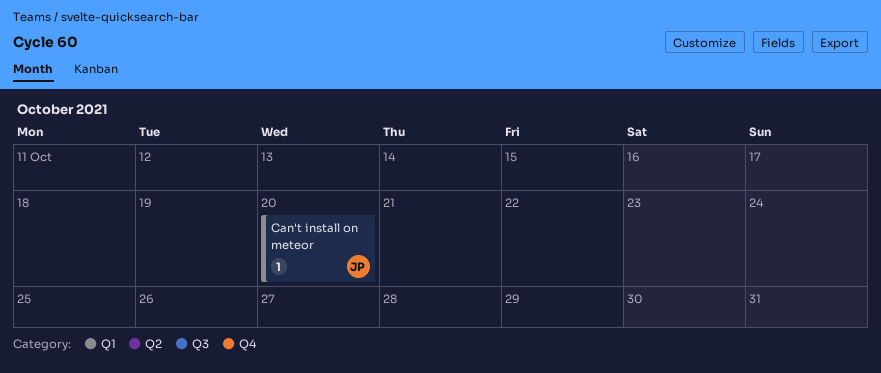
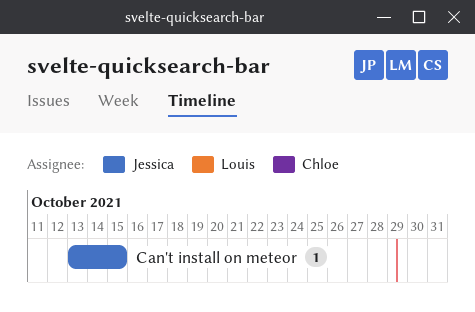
Can't install on meteor, due: Oct 20 -> Oct 15

